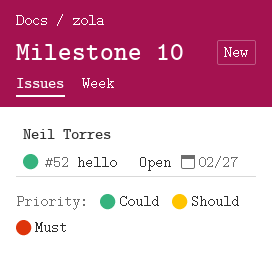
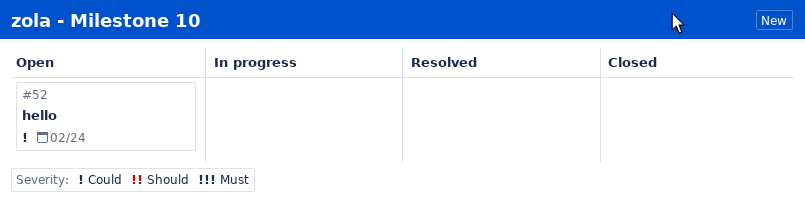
#52, due: Feb 27 -> Feb 24

